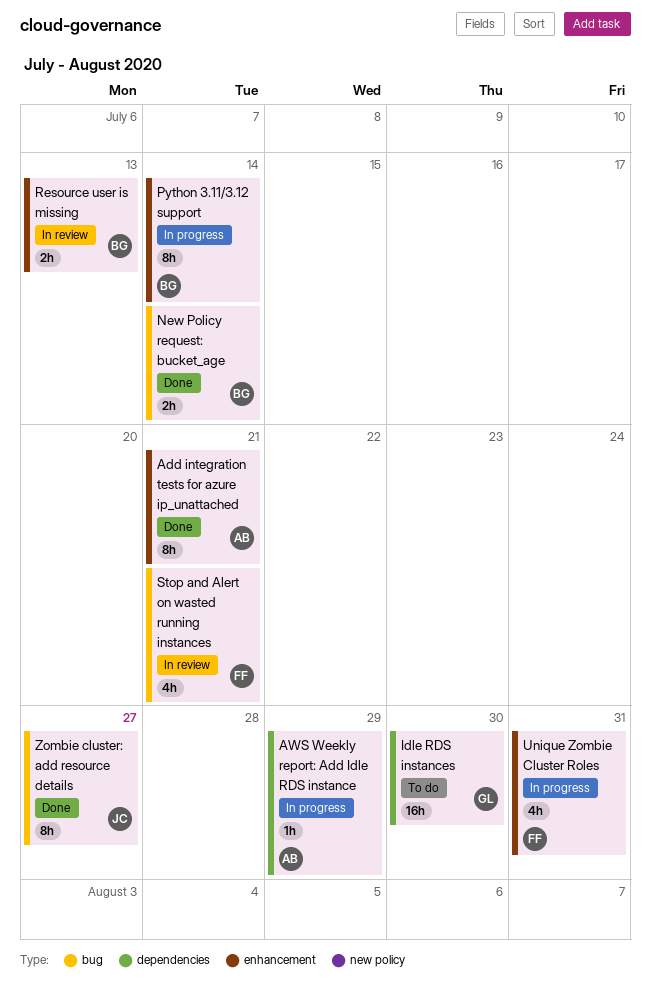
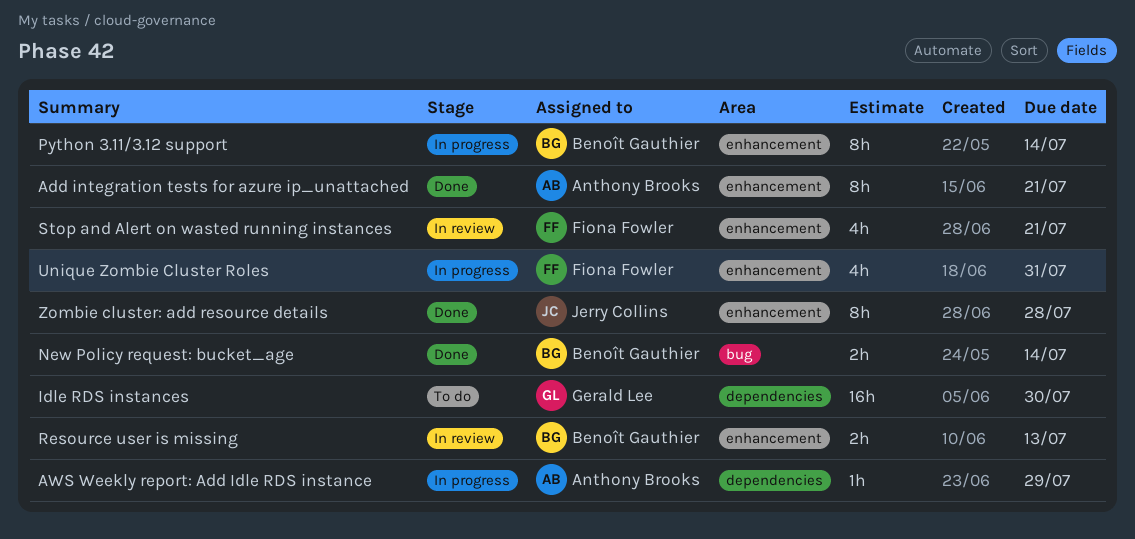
Stop and Alert on wasted running instances, label: bug -> enhancement
Zombie cluster: add resource details, label: bug -> enhancement
Zombie cluster: add resource details, due: Jul 27 -> Jul 28

